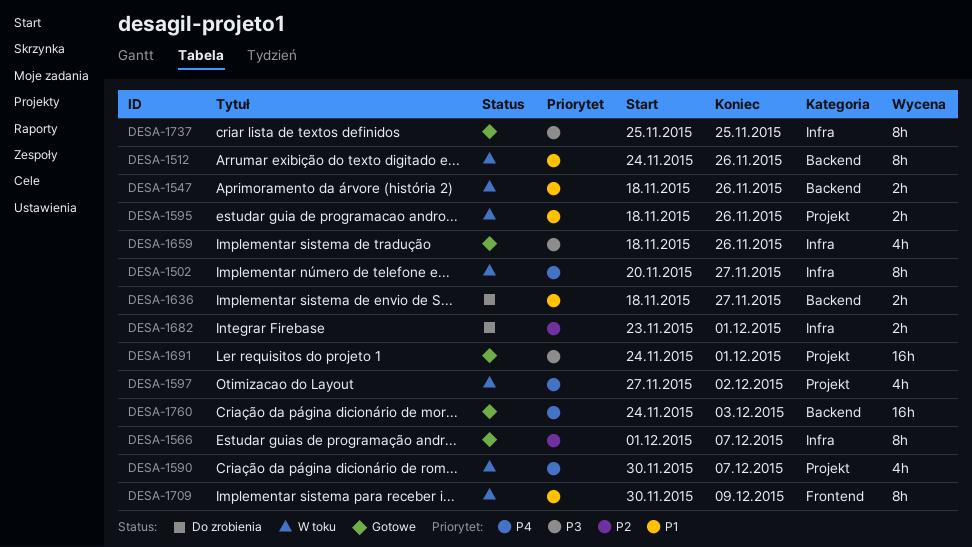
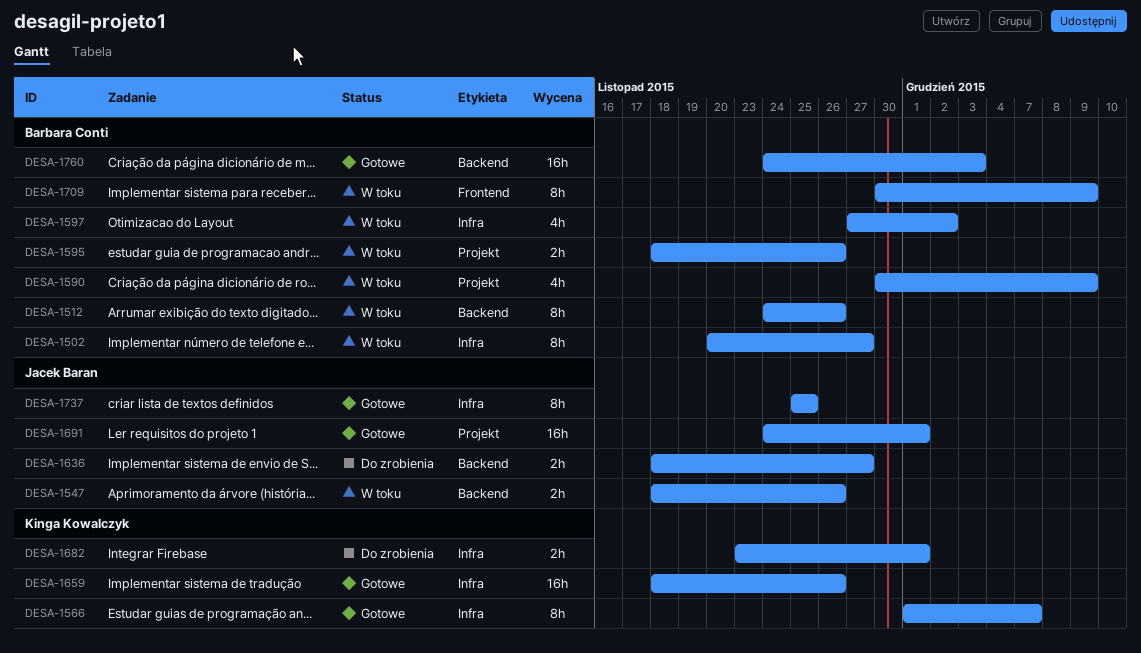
DESA-1590, due: Dec 7 -> Dec 9
DESA-1597, label: Projekt -> Infra
DESA-1659, estimate: 4h -> 16h

